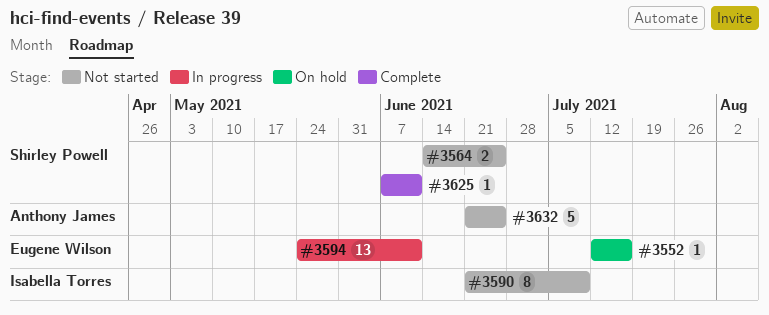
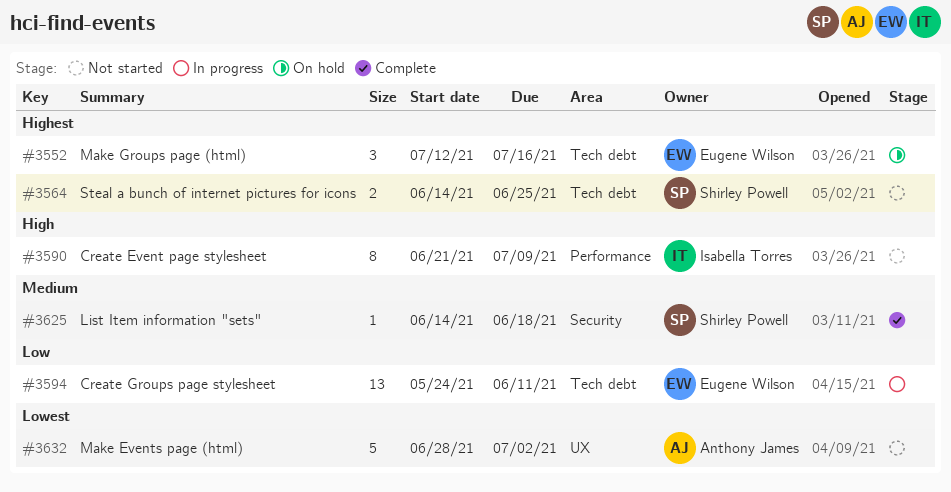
#3552, estimate: 1 -> 3
#3625, start: Jun 7 -> Jun 14
#3625, due: Jun 11 -> Jun 18
#3632, start: Jun 21 -> Jun 28
#3632, due: Jun 25 -> Jul 2

